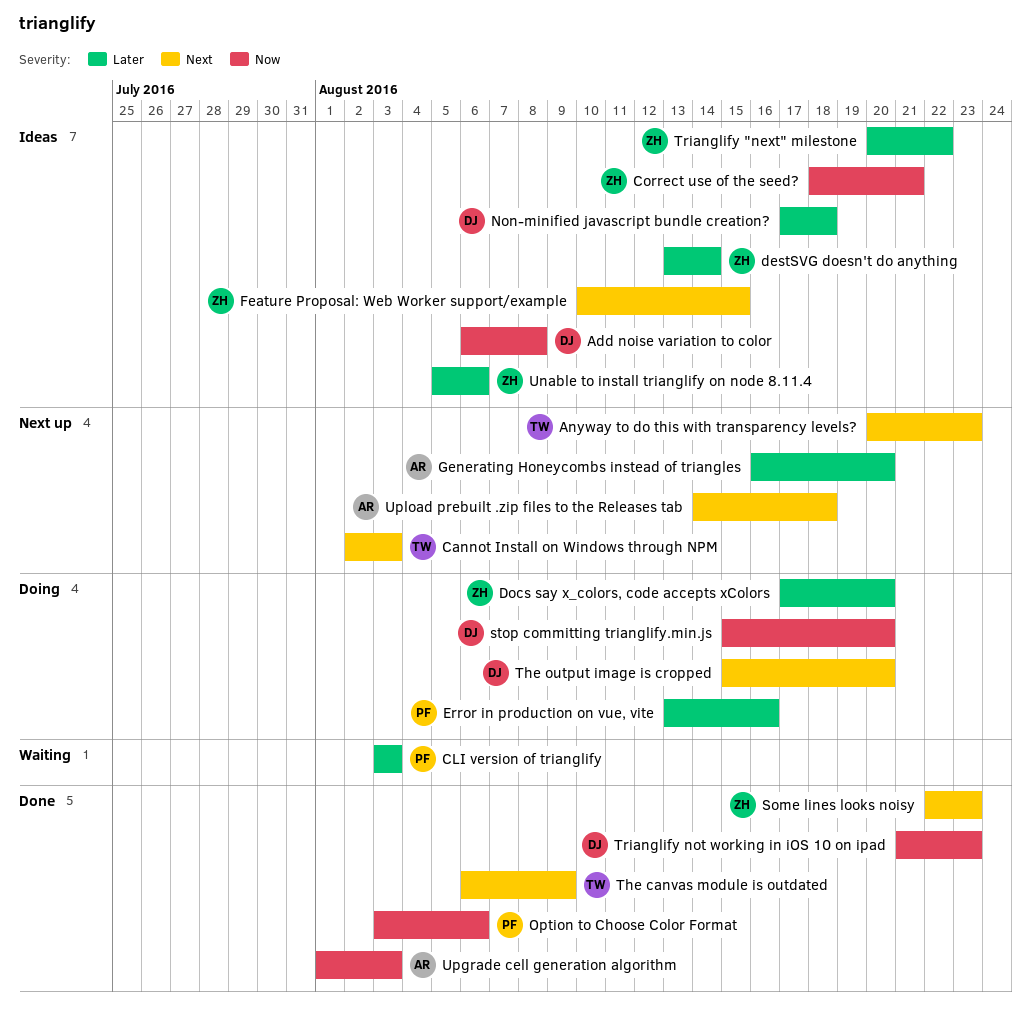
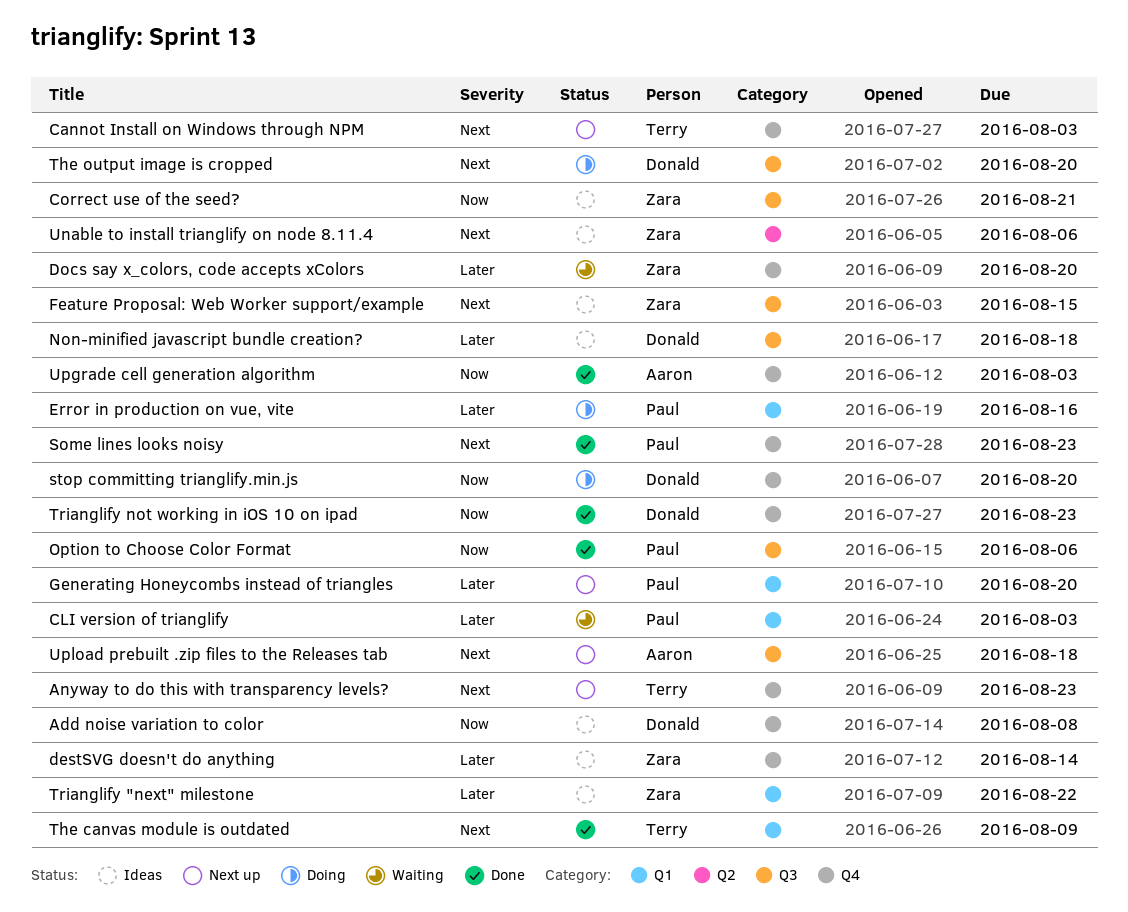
Docs say x_colors, code accepts xColors, status: Doing -> Waiting
Generating Honeycombs instead of triangles, owner: Aaron -> Paul
Some lines looks noisy, owner: Zara -> Paul
Unable to install trianglify on node 8.11.4, priority: Later -> Next

